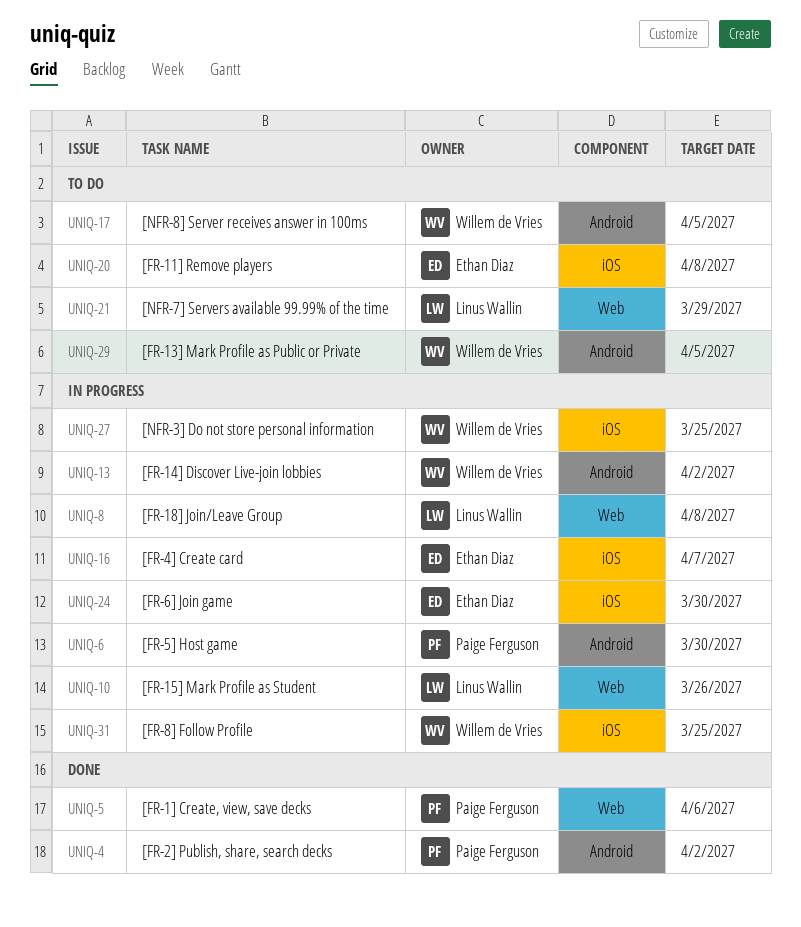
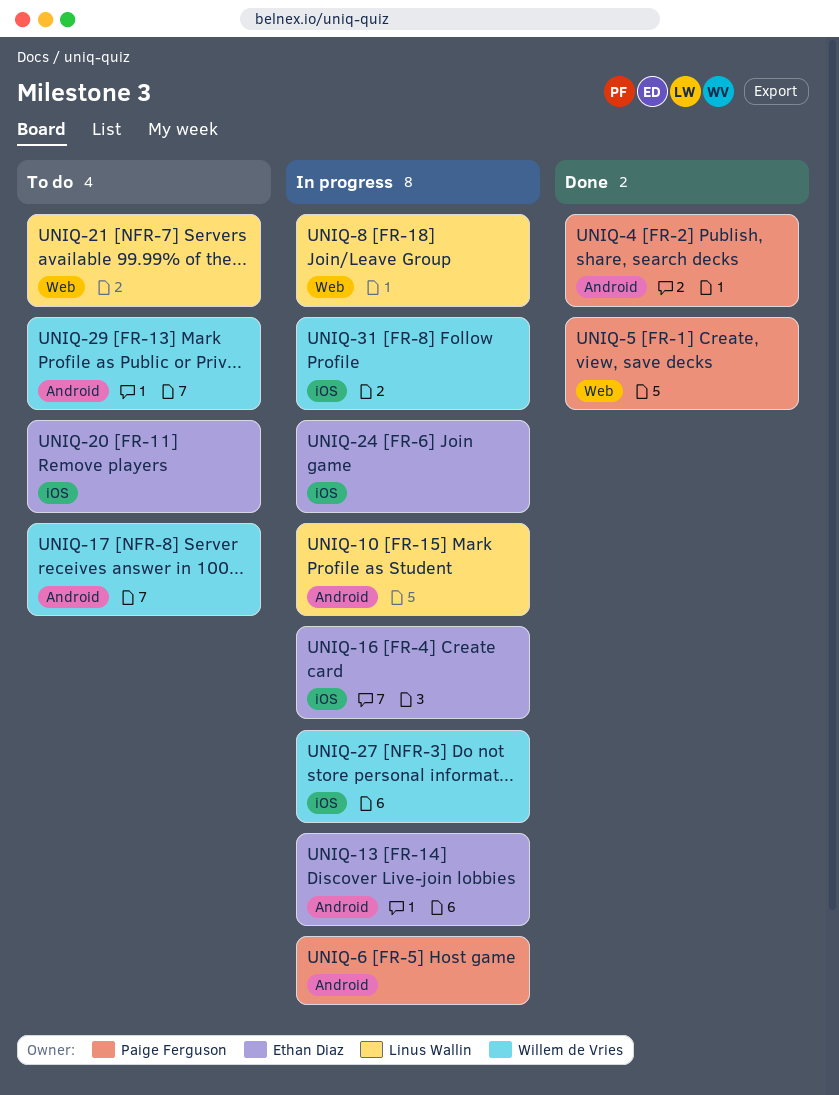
UNIQ-10, label: Web -> Android
UNIQ-13, owner: Willem de Vries -> Ethan Diaz

